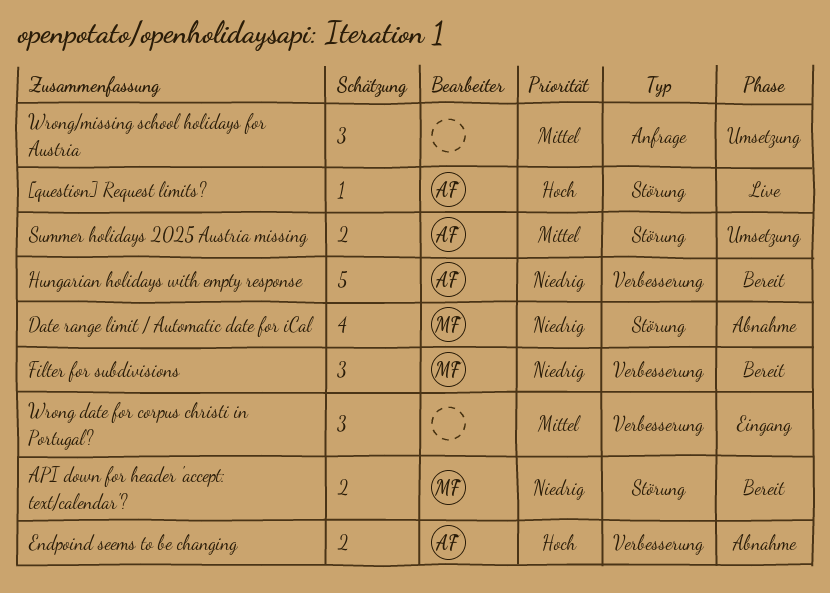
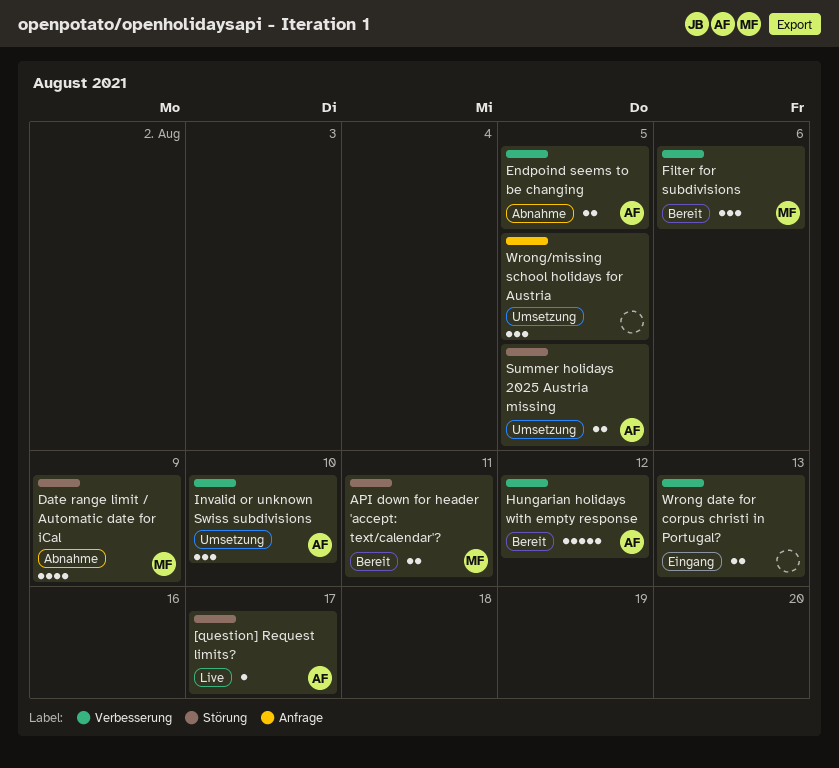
Invalid or unknown Swiss subdivisions: none -> present
Wrong date for corpus christi in Portugal?, estimate: 3 -> 2

